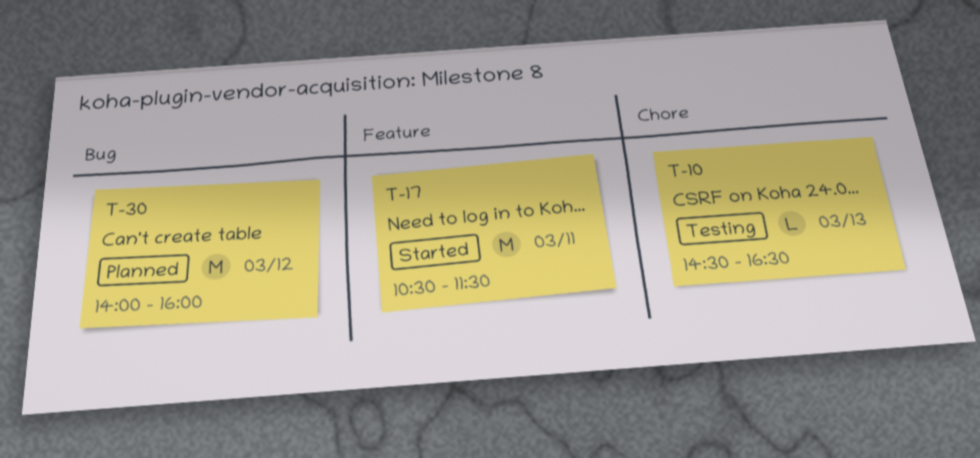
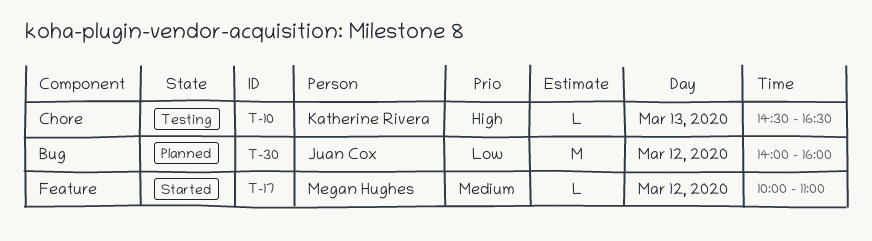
T-17, estimate: M -> L
T-17, day: Mar 11 -> Mar 12
T-17, begins: 10:30 -> 10:00
T-17, ends: 11:30 -> 11:00

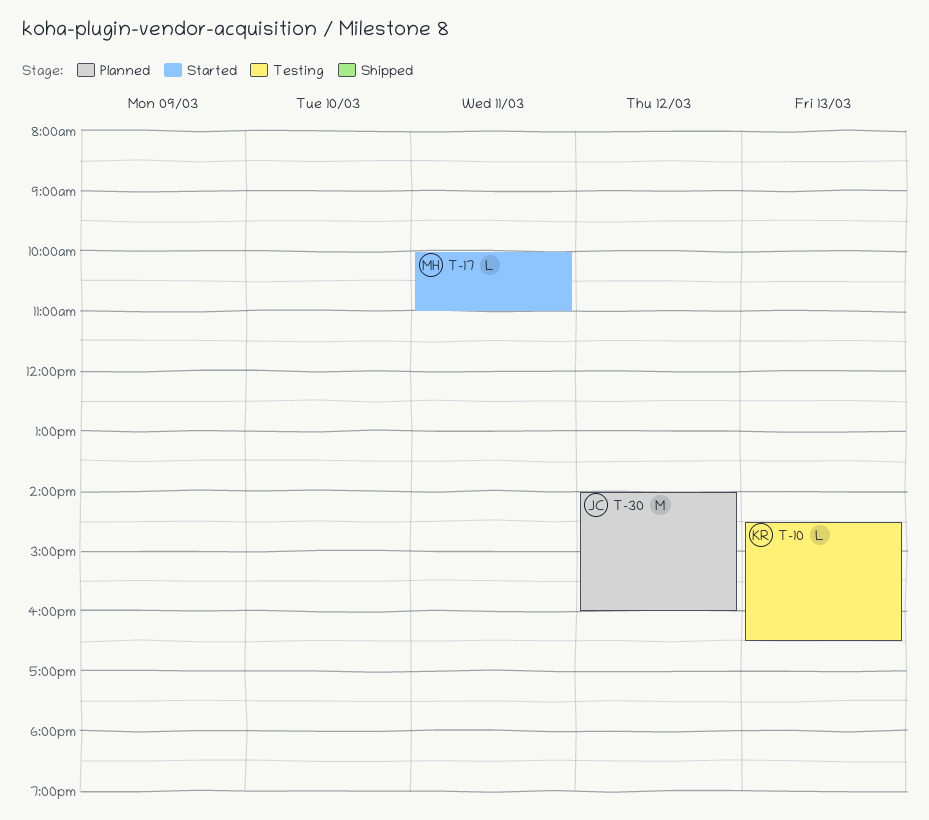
T-17, day: Mar 12 -> Mar 11

